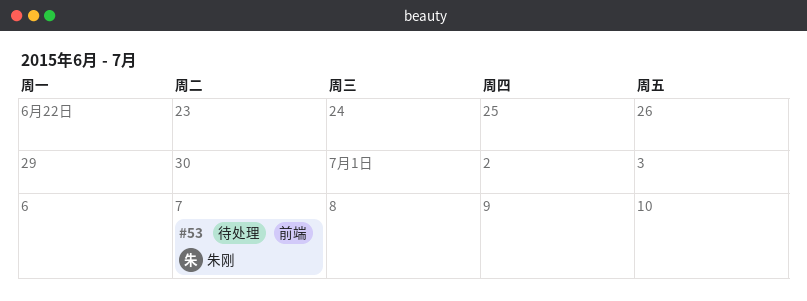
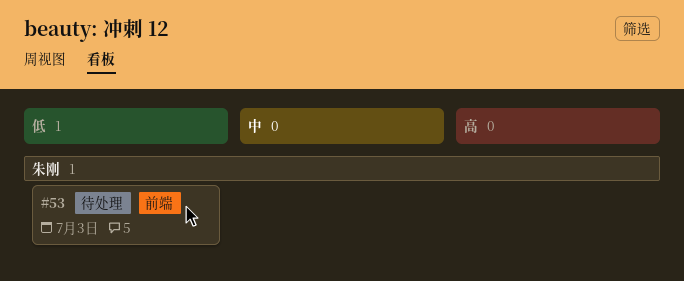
#53, due: Jul 7 -> Jul 3

